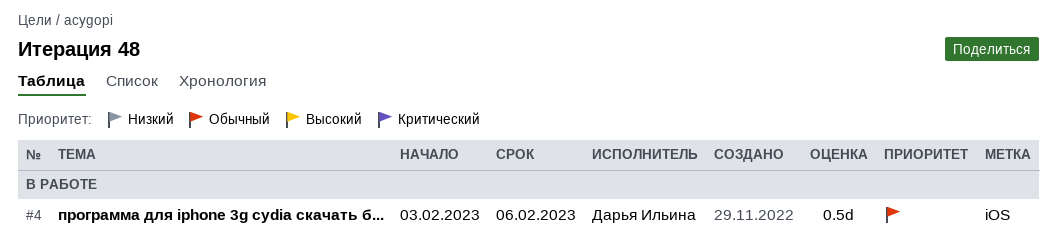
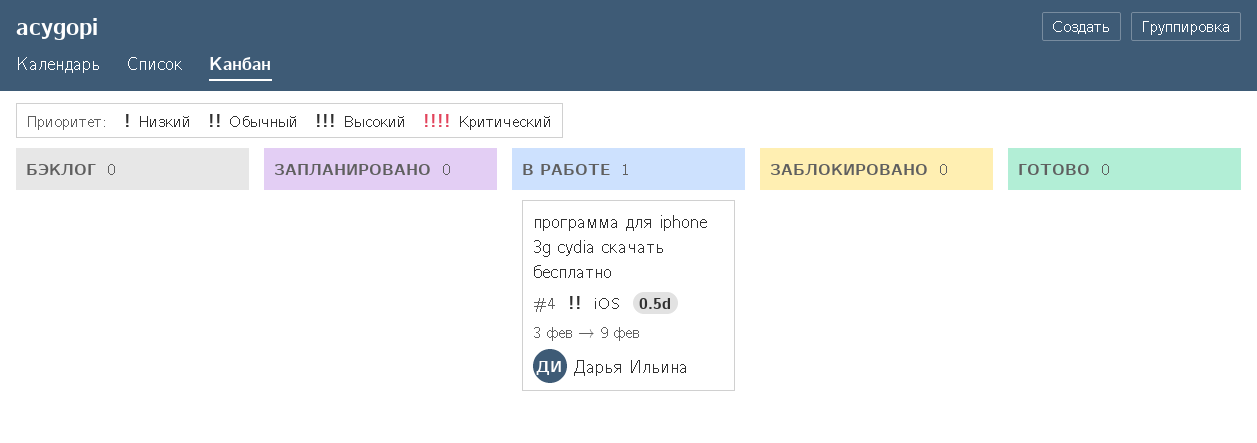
#4, due: Feb 6 -> Feb 9

